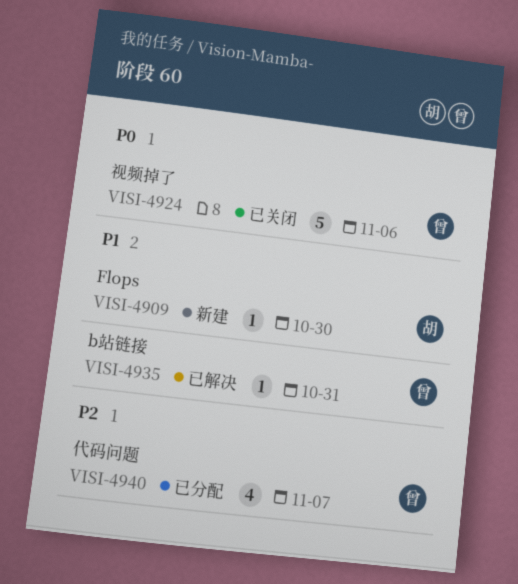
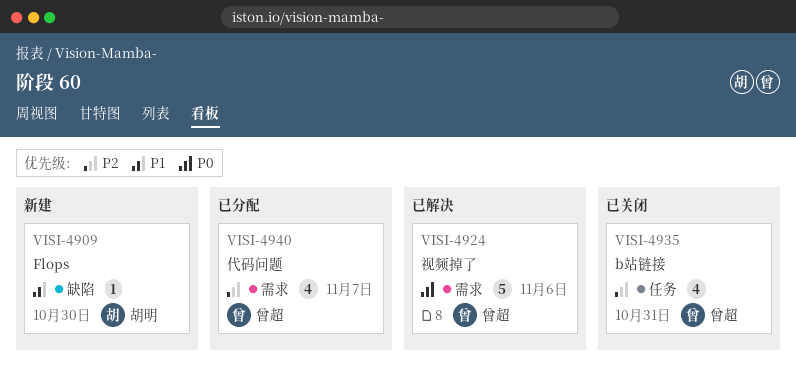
VISI-4924, status: 已关闭 -> 已解决
VISI-4935, status: 已解决 -> 已关闭
VISI-4935, priority: P1 -> P2
VISI-4935, estimate: 1 -> 4

